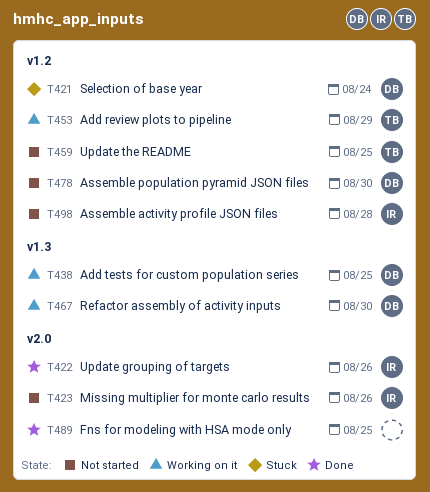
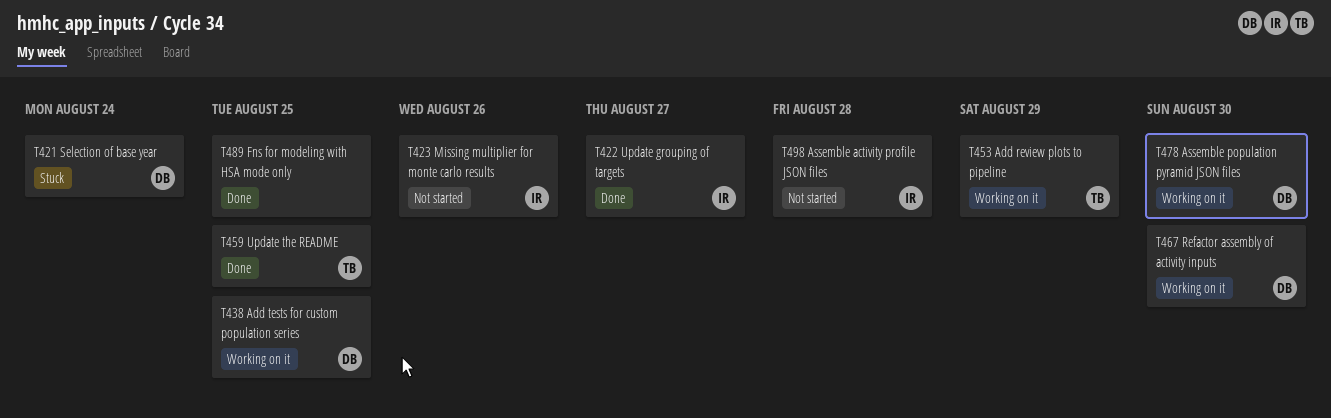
T422, due: Aug 26 -> Aug 27
T459, status: Not started -> Done
T478, status: Not started -> Working on it

